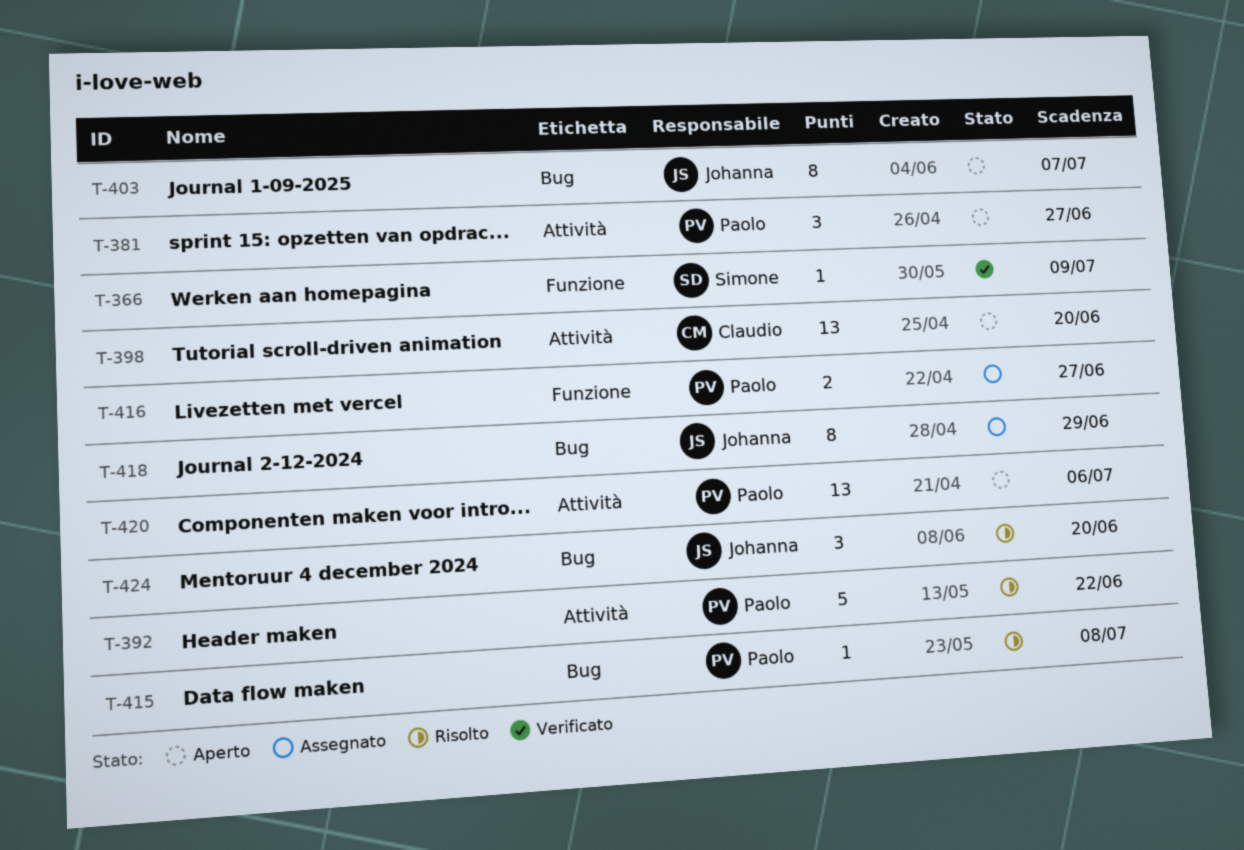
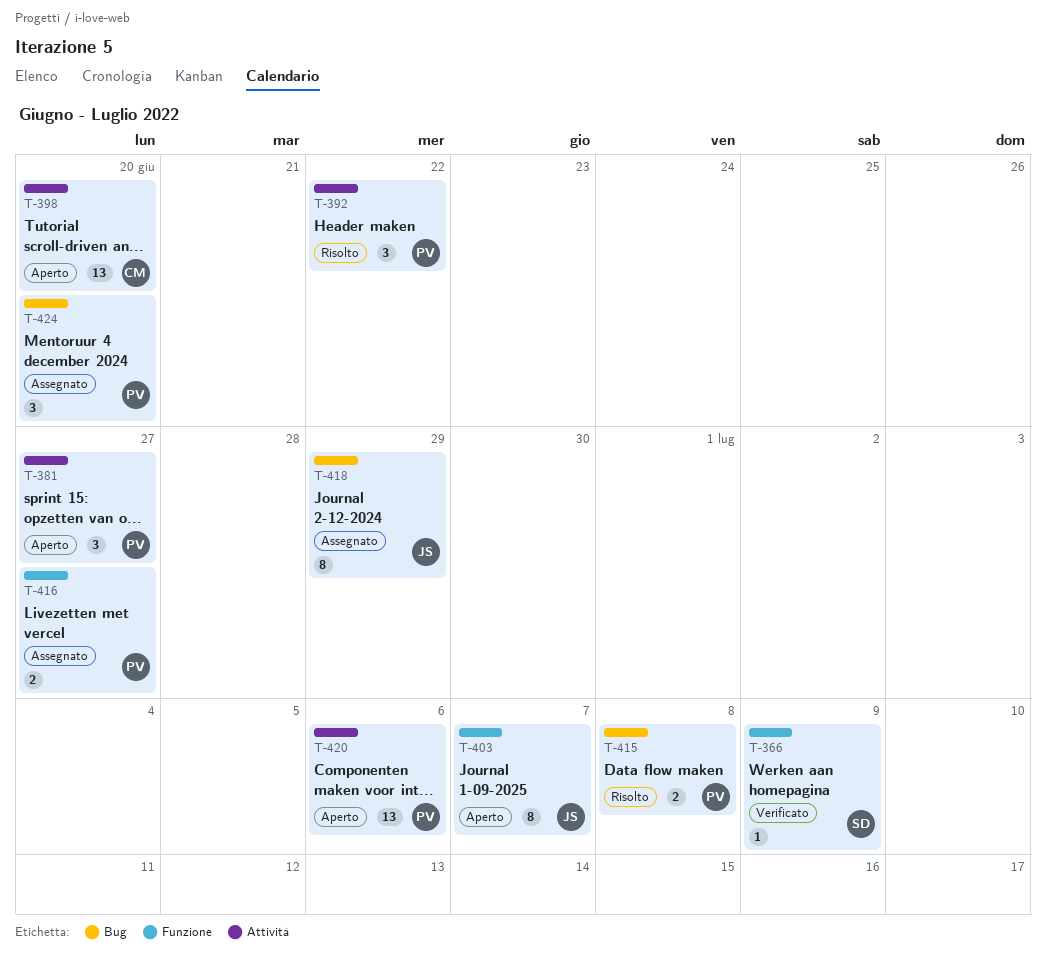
T-392, estimate: 5 -> 3
T-403, label: Bug -> Funzione
T-415, estimate: 1 -> 2
T-424, status: Risolto -> Assegnato
T-424, owner: Johanna -> Paolo

